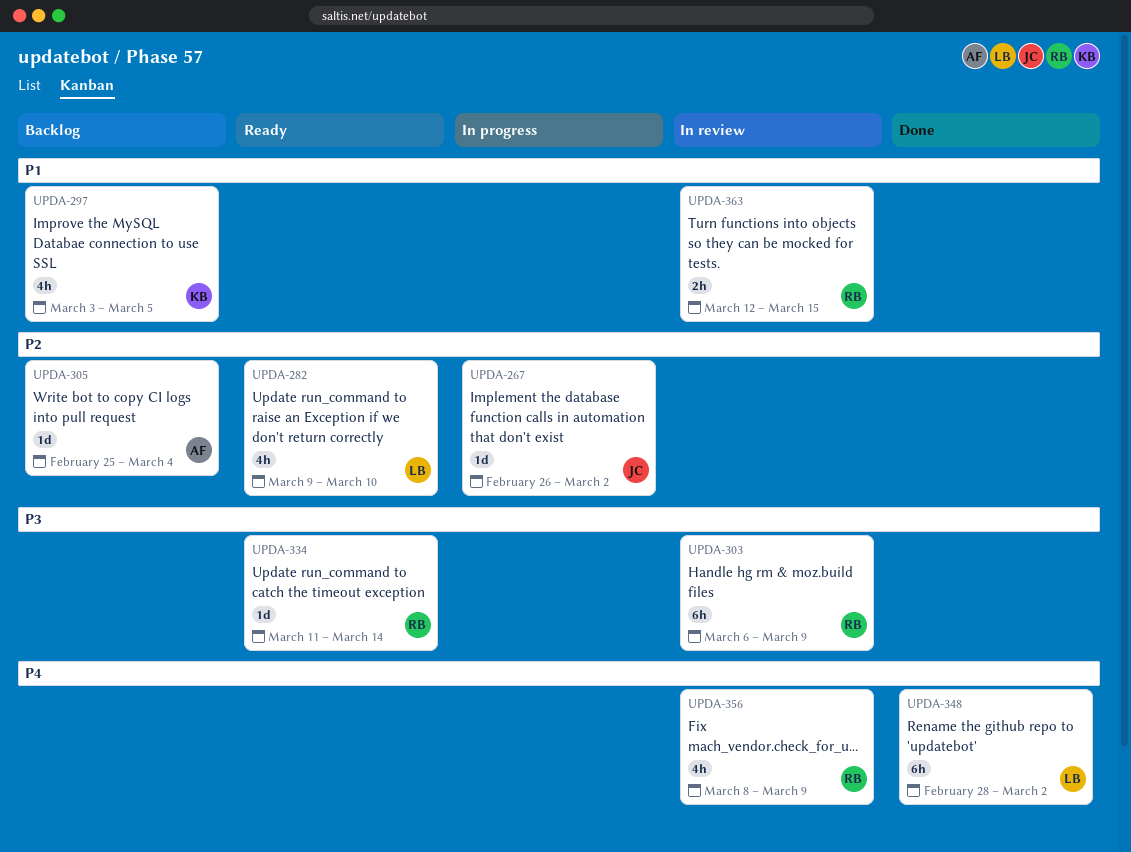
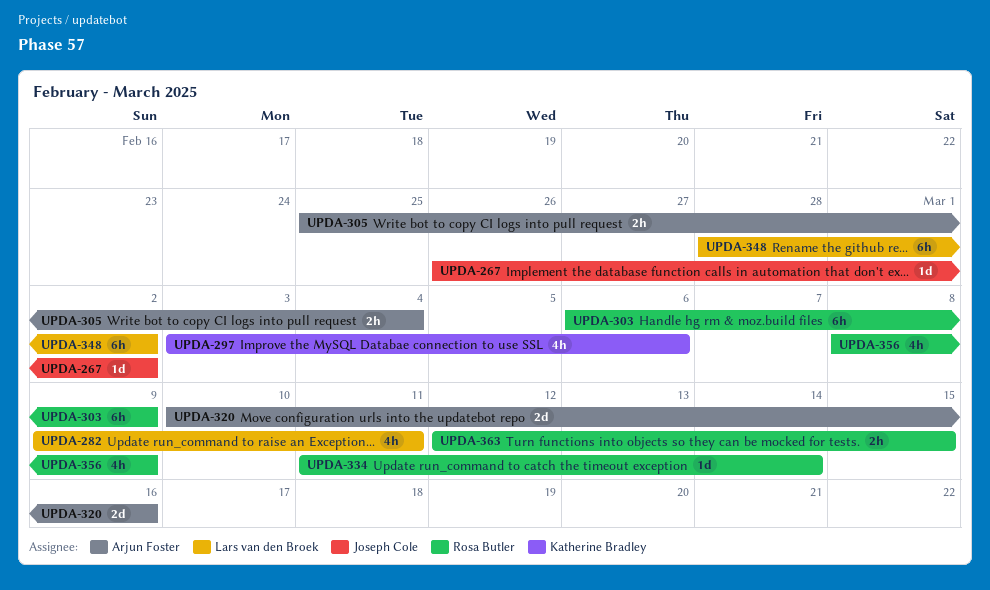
UPDA-282, due: Mar 10 -> Mar 11
UPDA-297, due: Mar 5 -> Mar 6
UPDA-305, estimate: 1d -> 2h
UPDA-320: none -> present

